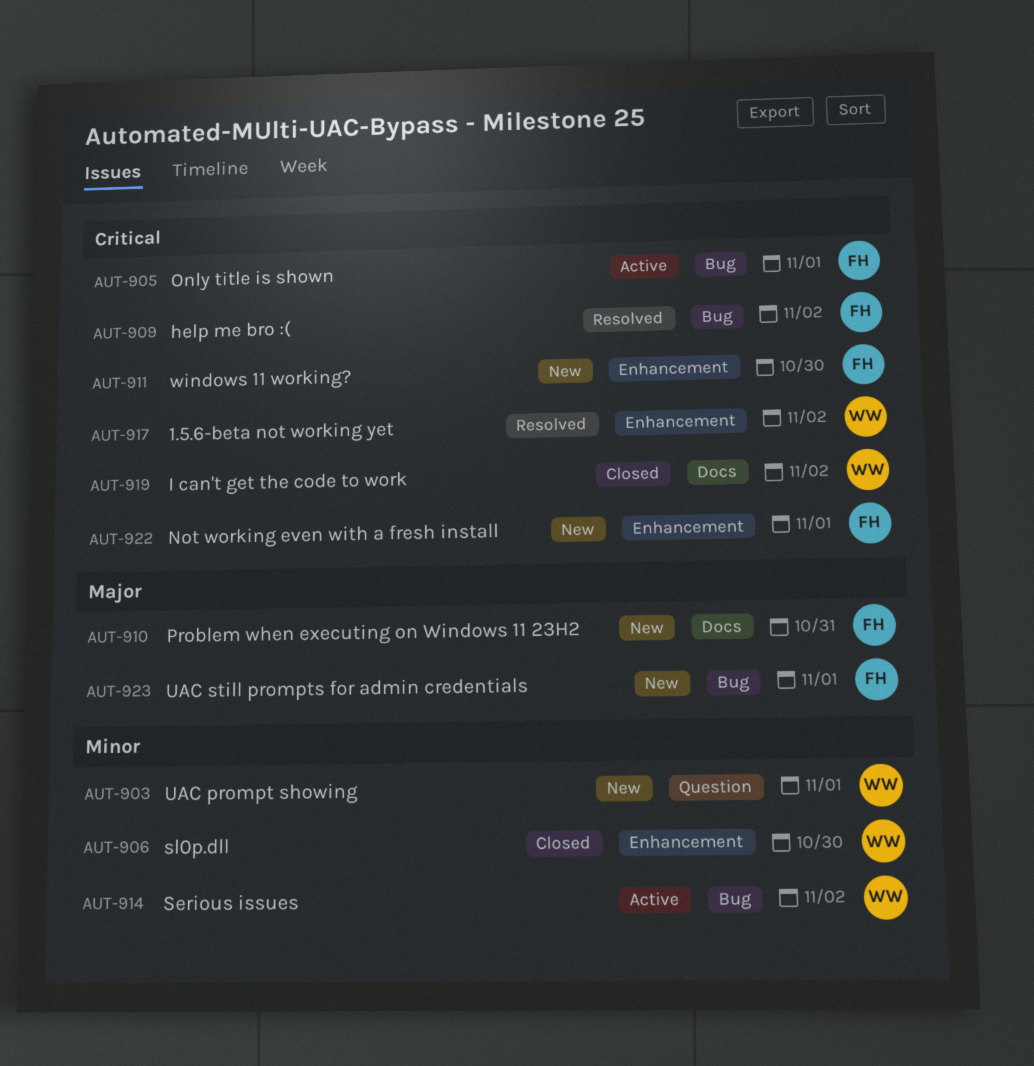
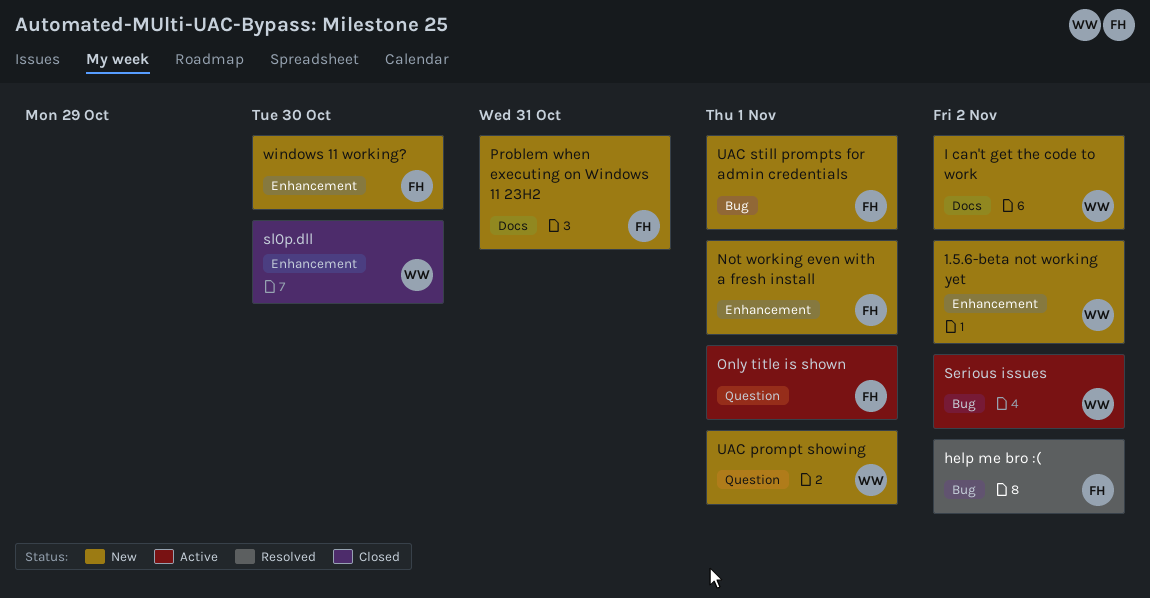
1.5.6-beta not working yet, status: Resolved -> New
I can't get the code to work, status: Closed -> New
Only title is shown, label: Bug -> Question

